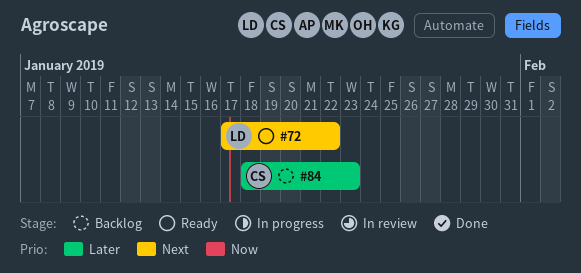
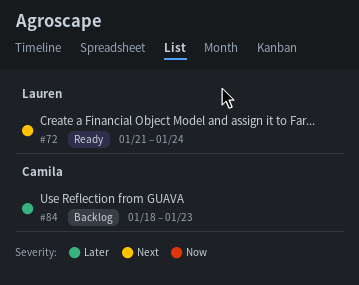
#72, start: Jan 17 -> Jan 21
#72, due: Jan 22 -> Jan 24

